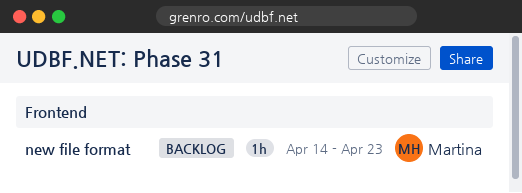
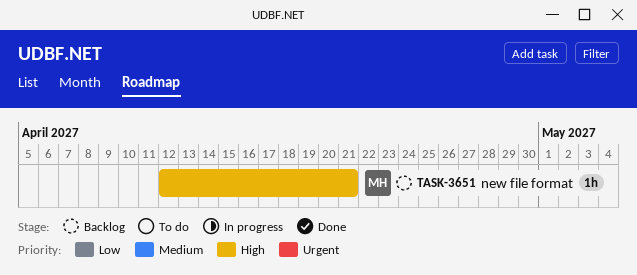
new file format, start: Apr 14 -> Apr 12
new file format, due: Apr 23 -> Apr 21

